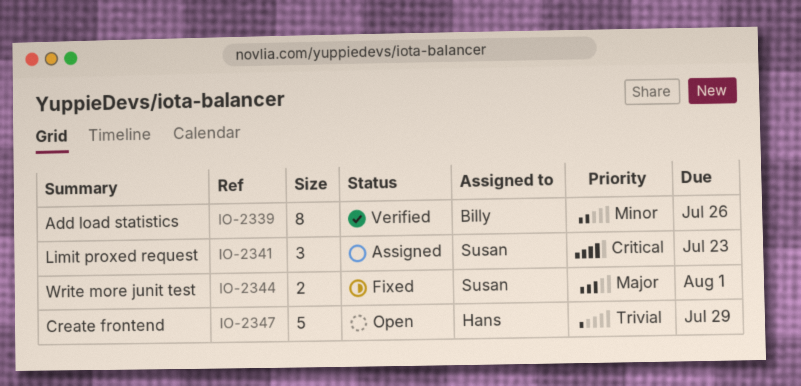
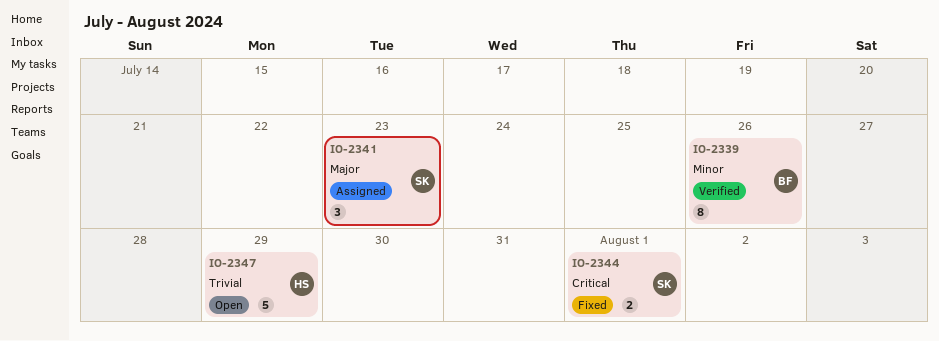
IO-2341, priority: Critical -> Major
IO-2344, priority: Major -> Critical

